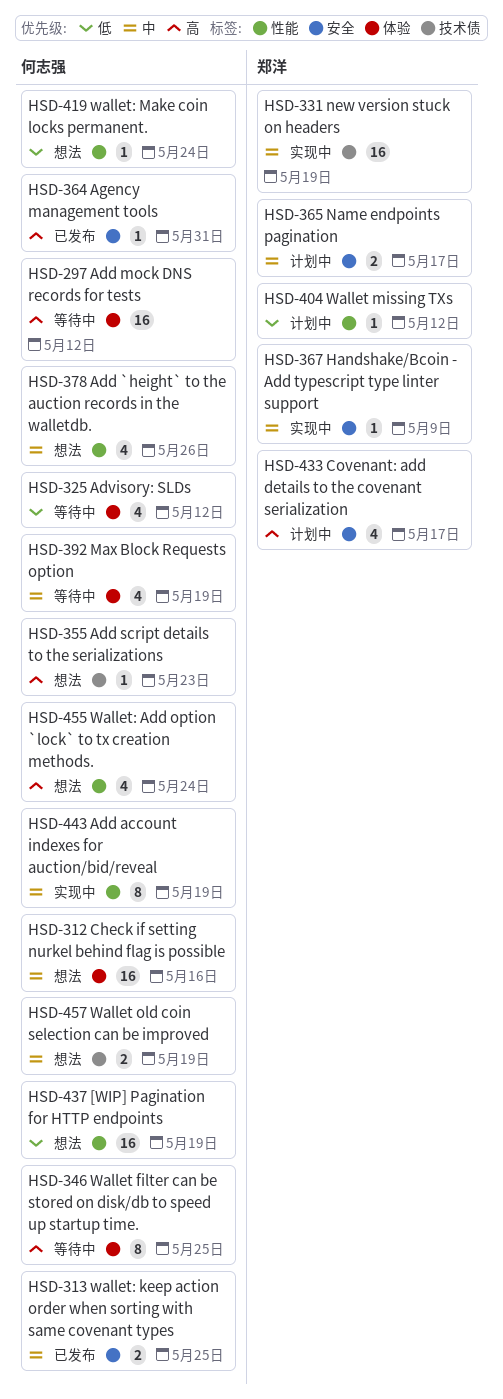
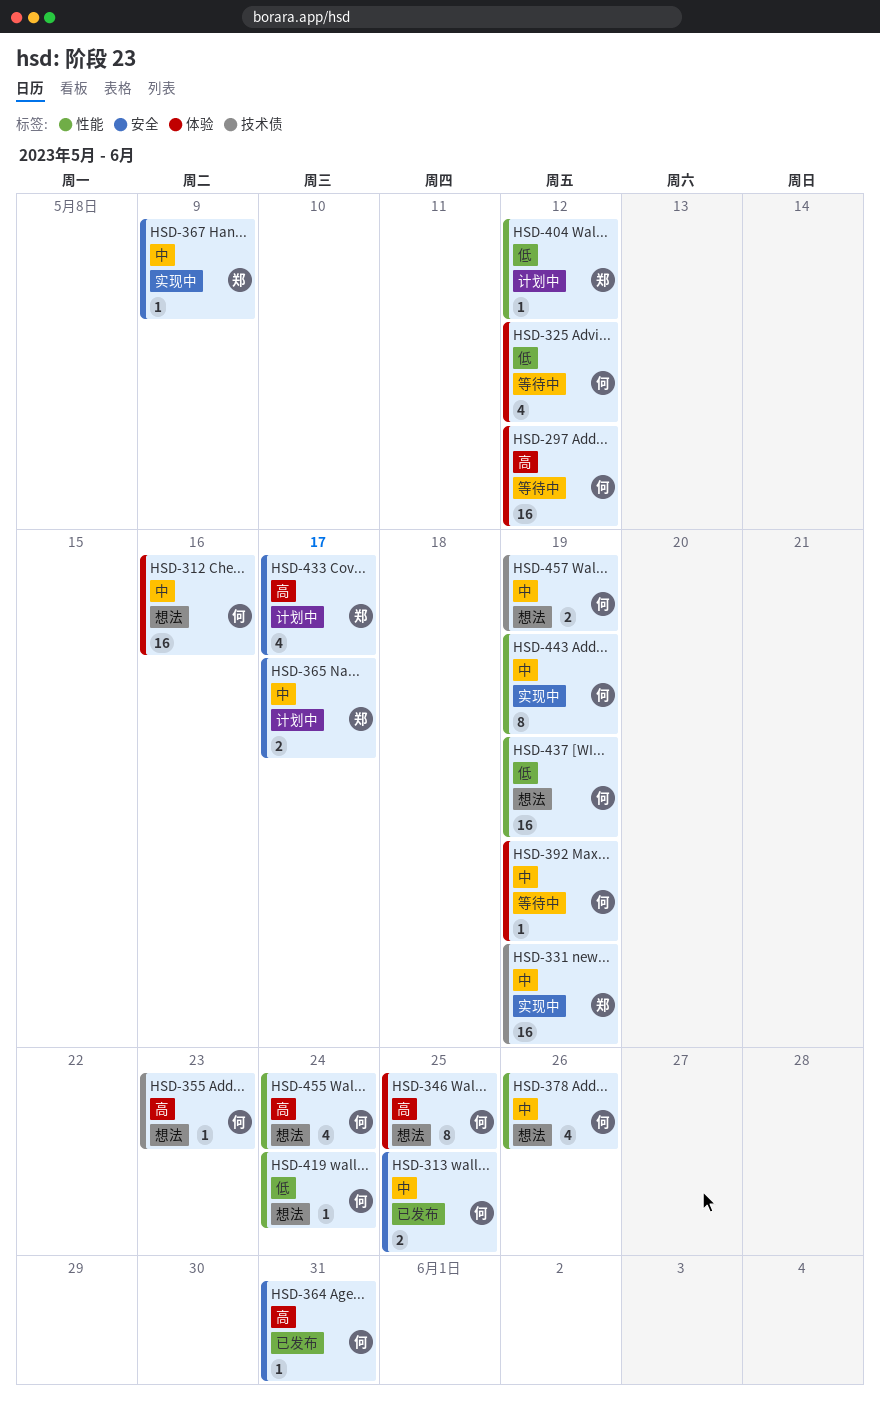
HSD-346, status: 等待中 -> 想法
HSD-392, estimate: 4 -> 1

